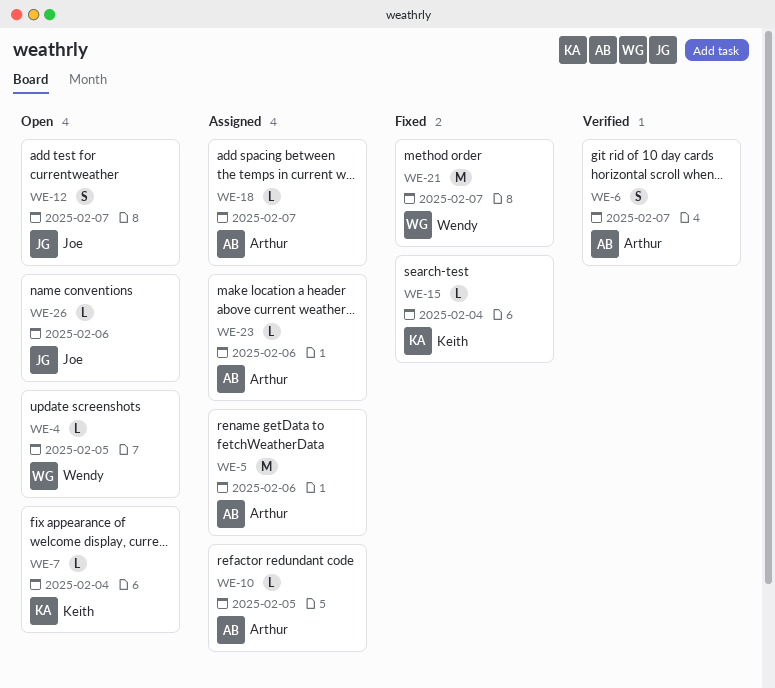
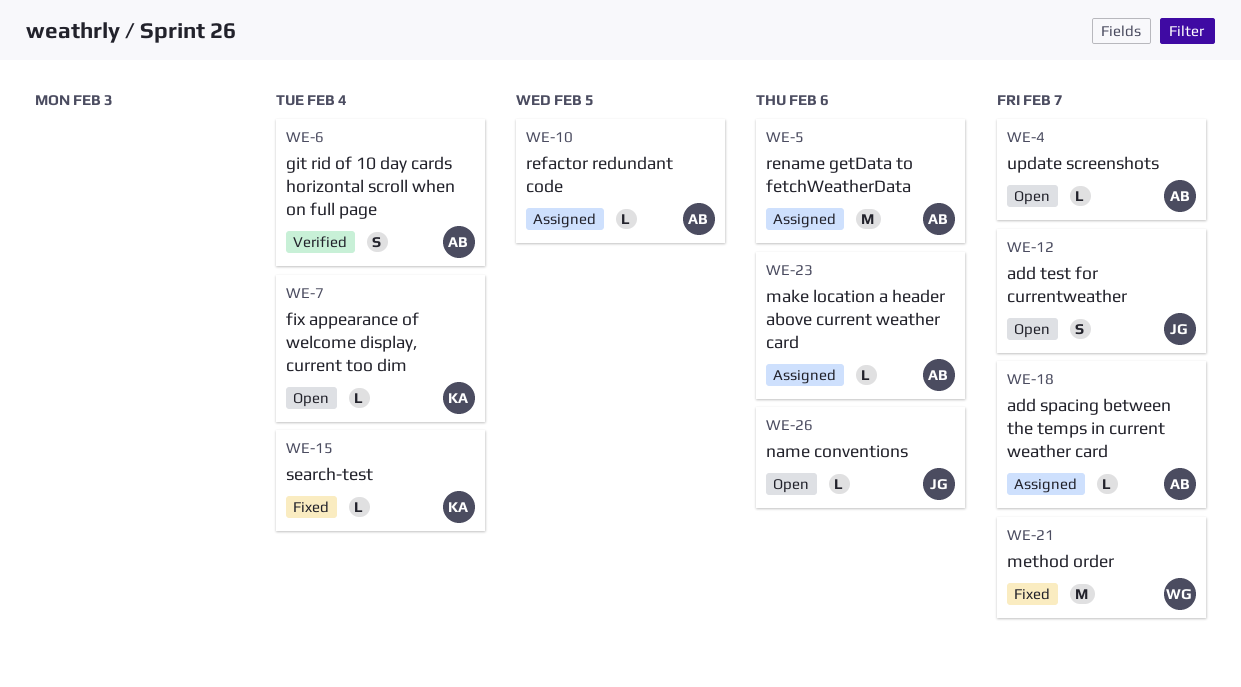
WE-4, owner: Wendy -> Arthur
WE-4, due: Feb 5 -> Feb 7
WE-6, due: Feb 7 -> Feb 4

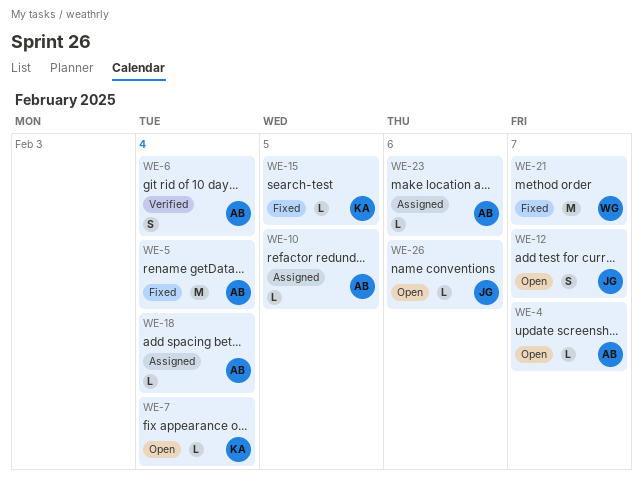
WE-5, status: Assigned -> Fixed
WE-5, due: Feb 6 -> Feb 4
WE-15, due: Feb 4 -> Feb 5
WE-18, due: Feb 7 -> Feb 4

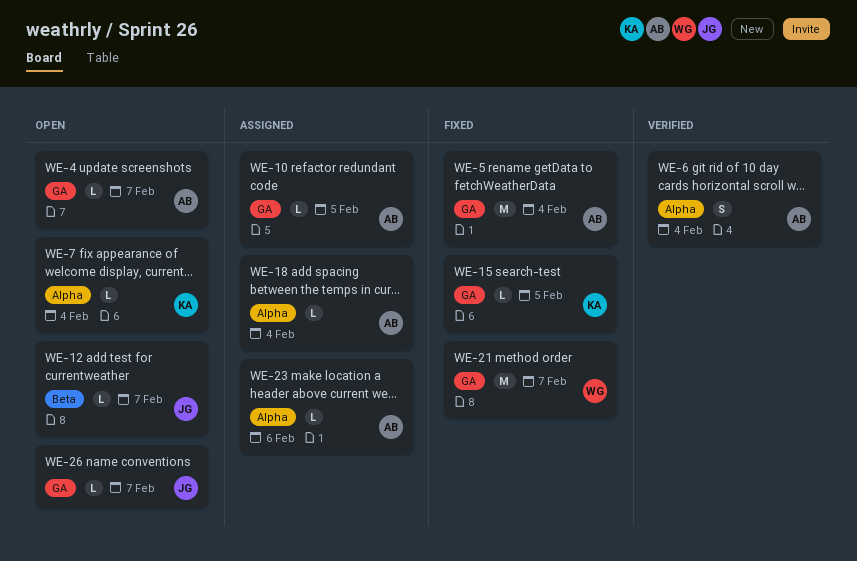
WE-12, estimate: S -> L
WE-26, due: Feb 6 -> Feb 7

